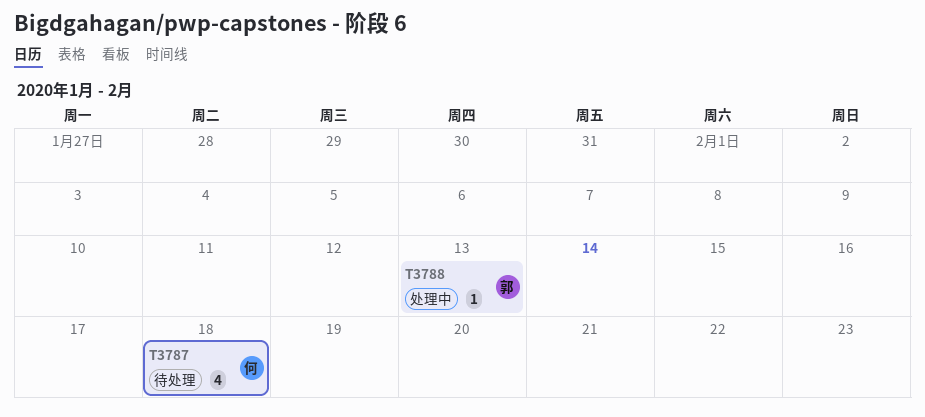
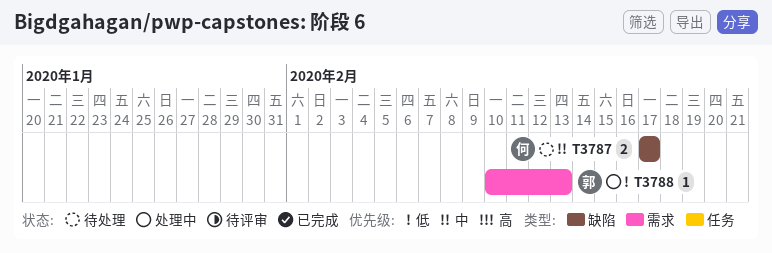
T3787, estimate: 4 -> 2
T3787, due: Feb 18 -> Feb 17

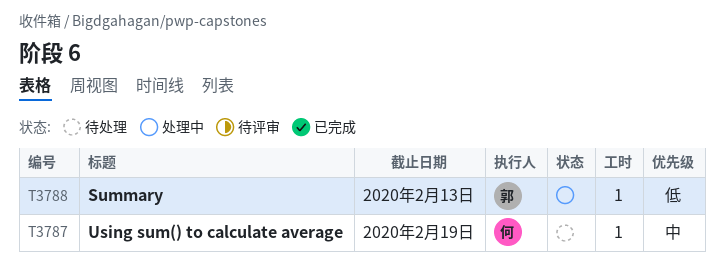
T3787, estimate: 2 -> 1
T3787, due: Feb 17 -> Feb 19

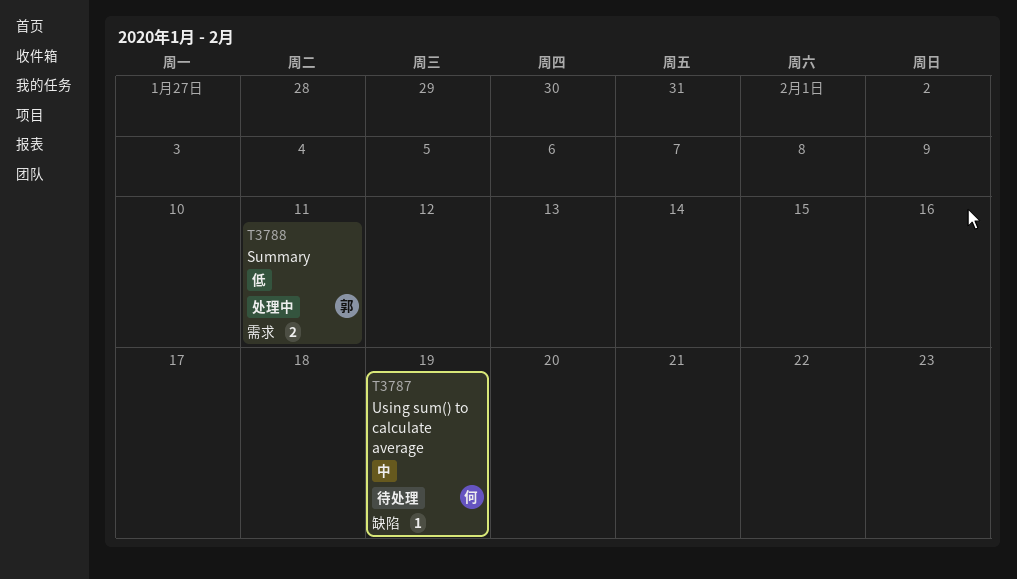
T3788, estimate: 1 -> 2
T3788, due: Feb 13 -> Feb 11

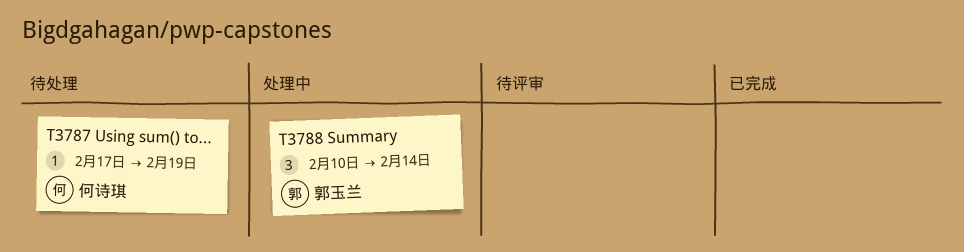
T3788, estimate: 2 -> 3
T3788, due: Feb 11 -> Feb 14

